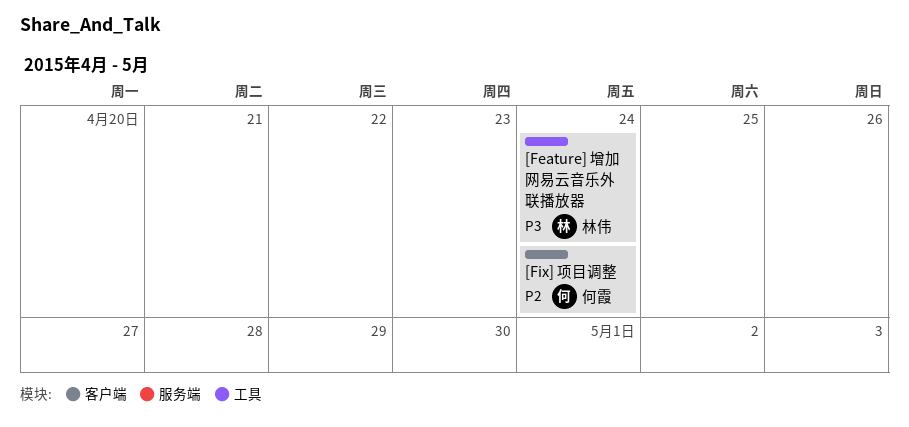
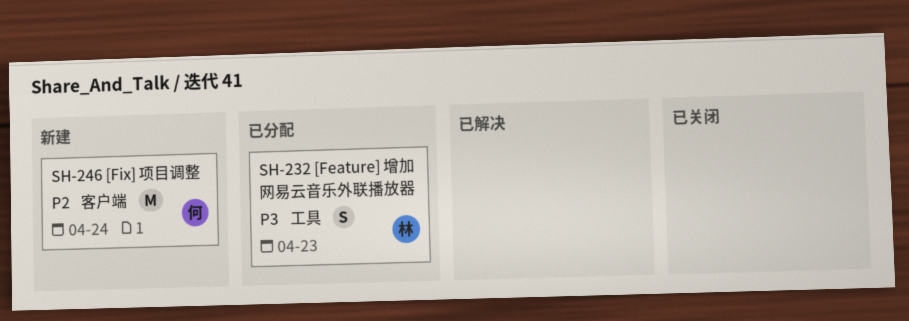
[Feature] 增加网易云音乐外联播放器, due: Apr 24 -> Apr 23

